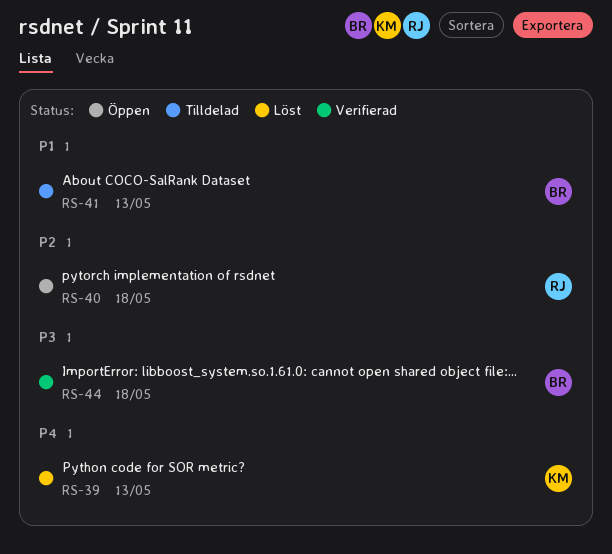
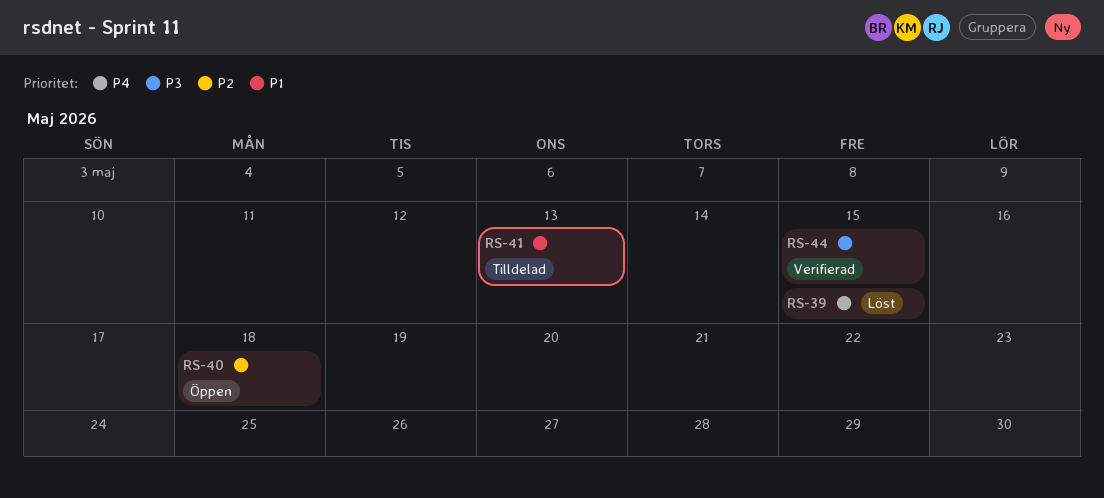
RS-39, due: May 13 -> May 15
RS-44, due: May 18 -> May 15

